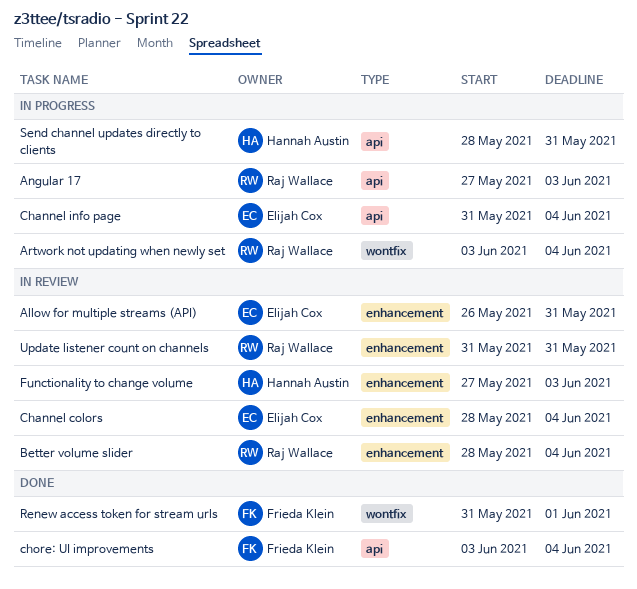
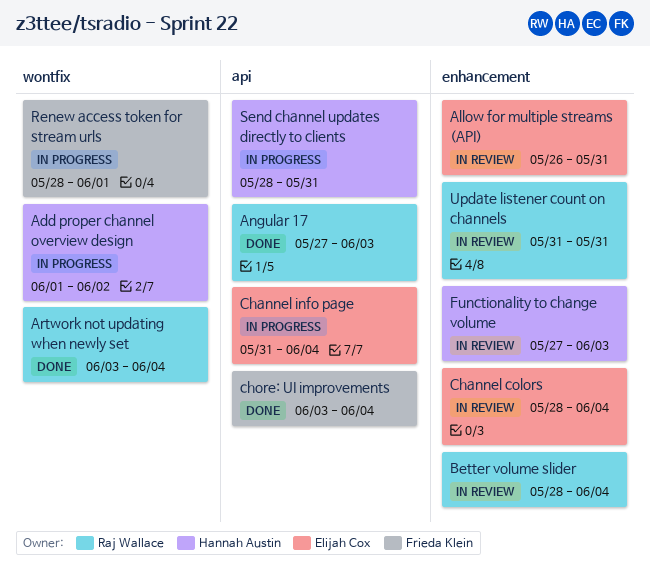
Add proper channel overview design: none -> present
Angular 17, status: In progress -> Done
Artwork not updating when newly set, status: In progress -> Done
Renew access token for stream urls, status: Done -> In progress
Renew access token for stream urls, start: May 31 -> May 28

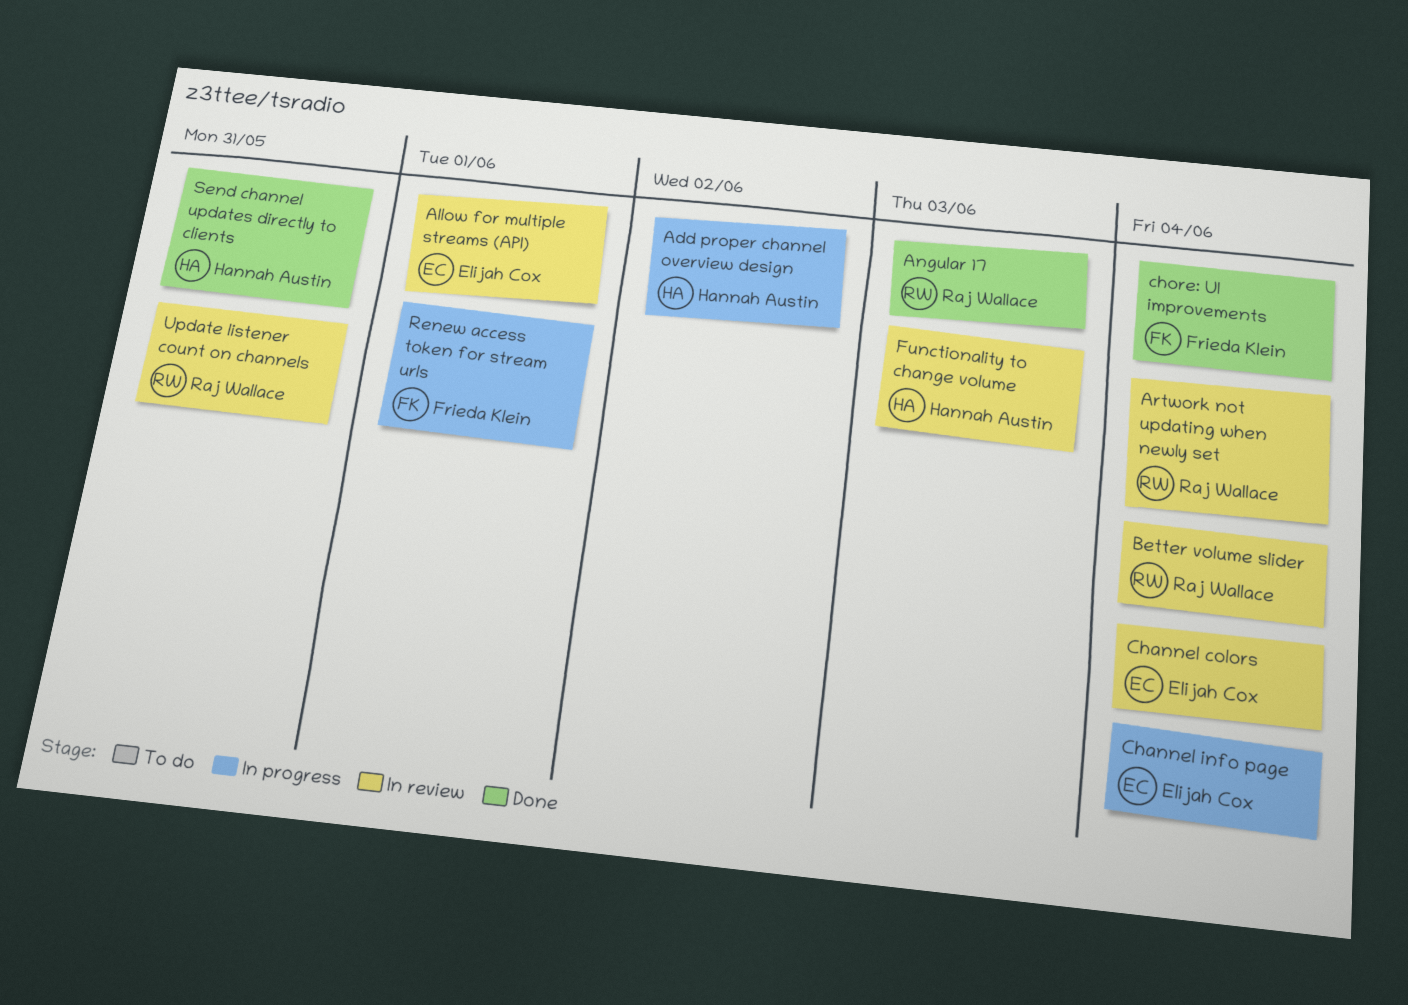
Allow for multiple streams (API), due: May 31 -> Jun 1
Artwork not updating when newly set, status: Done -> In review
Send channel updates directly to clients, status: In progress -> Done

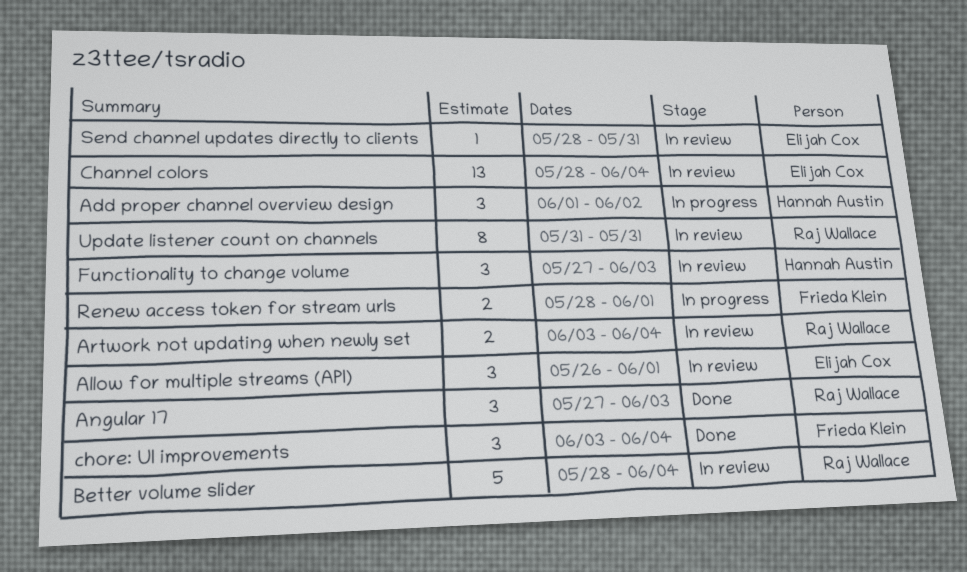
Channel info page: present -> none
Send channel updates directly to clients, status: Done -> In review
Send channel updates directly to clients, owner: Hannah Austin -> Elijah Cox

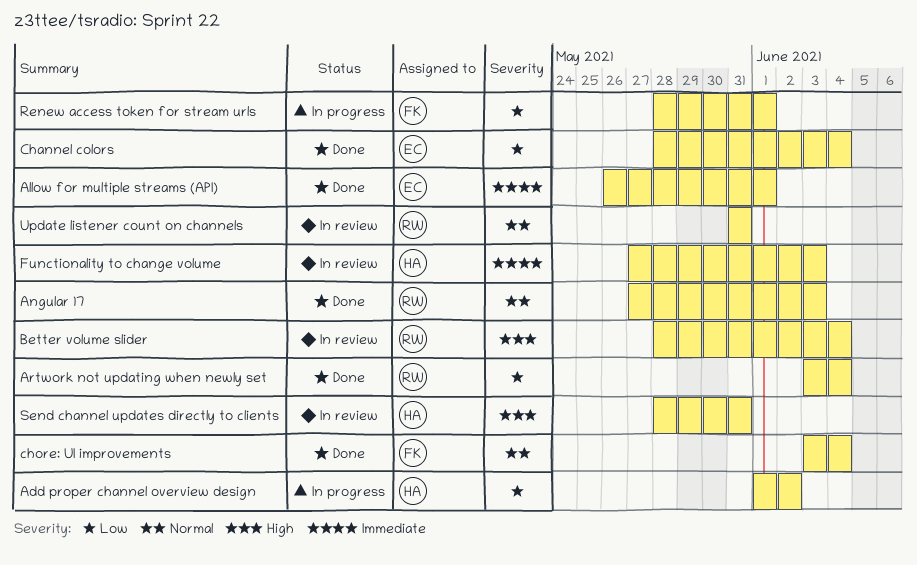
Allow for multiple streams (API), status: In review -> Done
Artwork not updating when newly set, status: In review -> Done
Channel colors, status: In review -> Done
Send channel updates directly to clients, owner: Elijah Cox -> Hannah Austin

